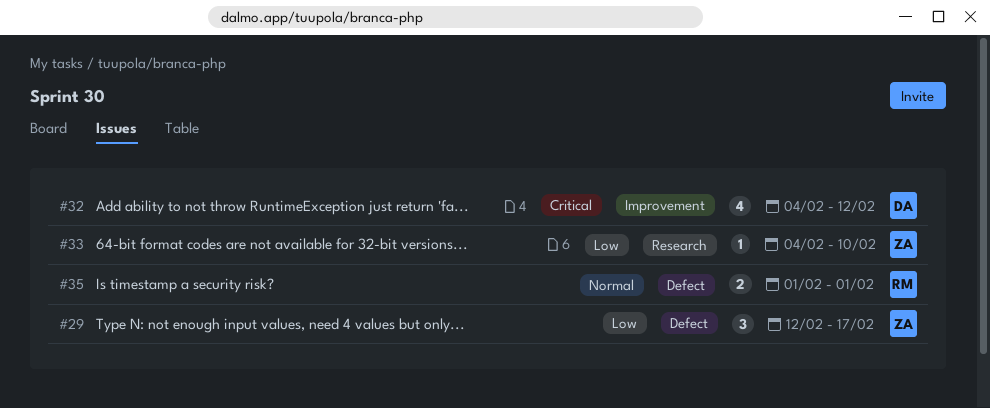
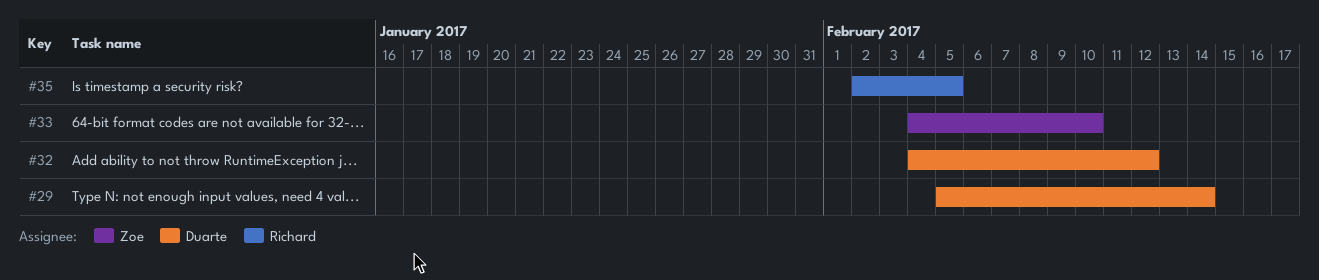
#29, owner: Zoe -> Duarte
#29, start: Feb 12 -> Feb 5
#29, due: Feb 17 -> Feb 14
#35, start: Feb 1 -> Feb 2
#35, due: Feb 1 -> Feb 5

